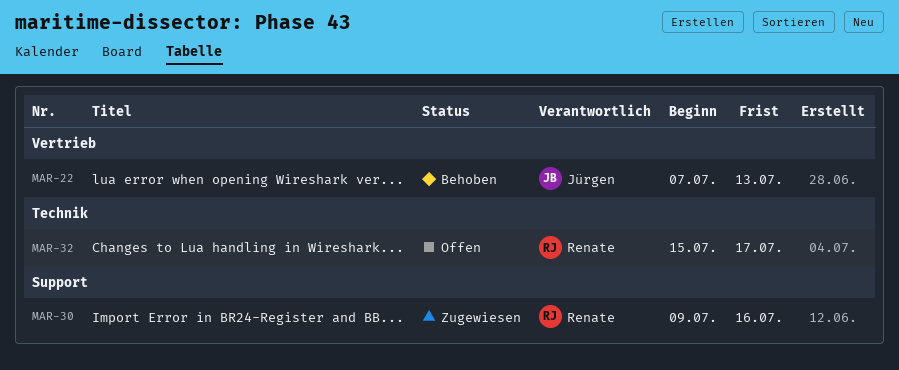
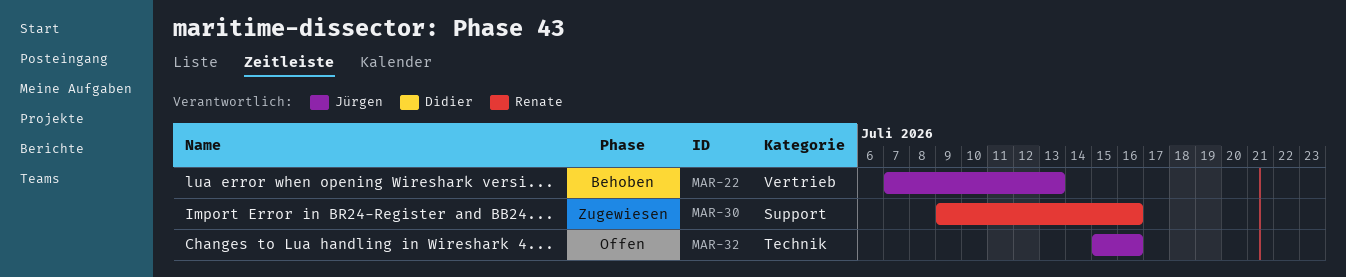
MAR-32, owner: Renate -> Jürgen
MAR-32, due: Jul 17 -> Jul 16

